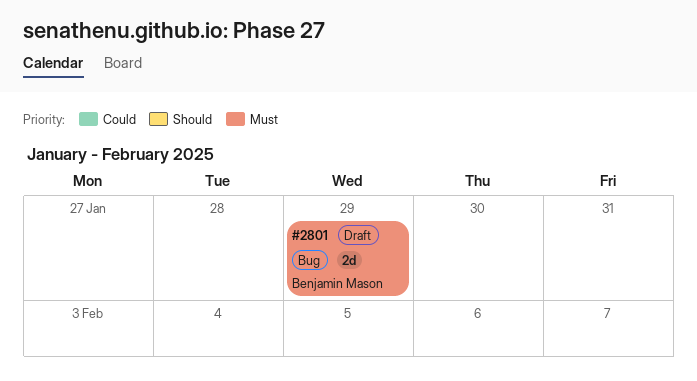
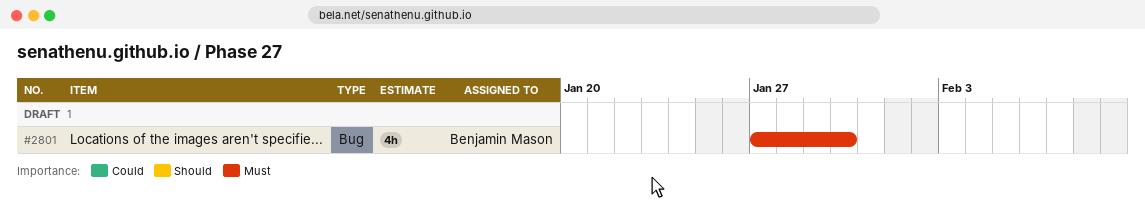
#2801, estimate: 2d -> 4h
#2801, due: Jan 29 -> Jan 30

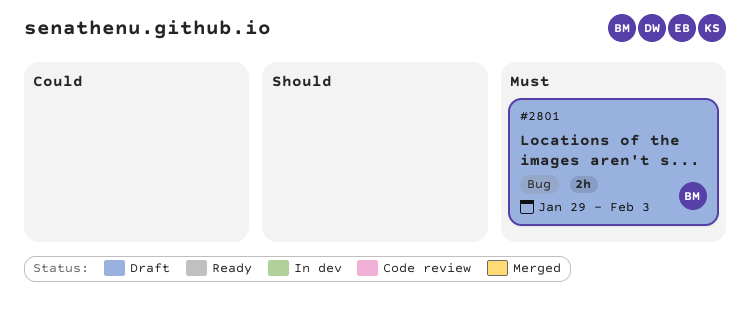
#2801, estimate: 4h -> 2h
#2801, start: Jan 27 -> Jan 29
#2801, due: Jan 30 -> Feb 3

